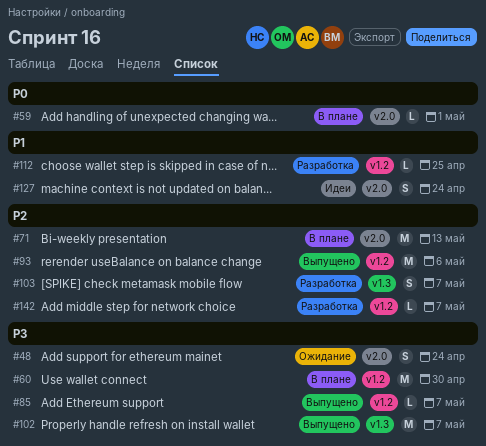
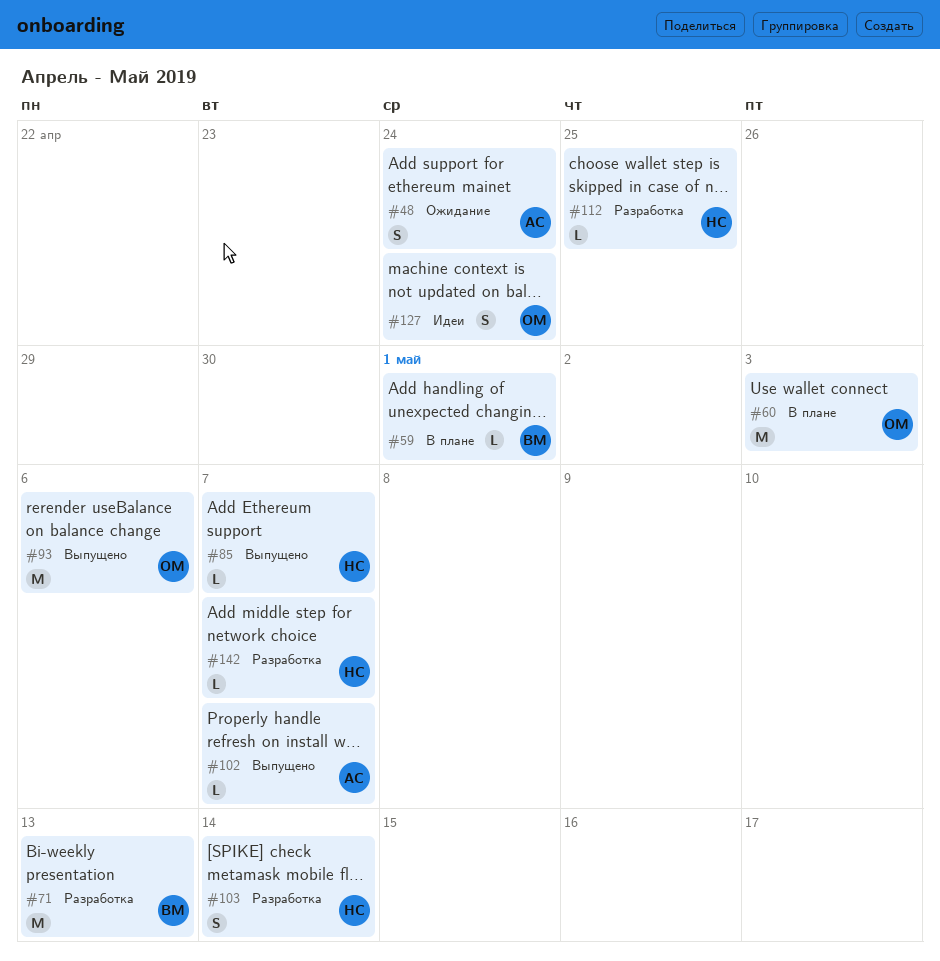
#60, due: Apr 30 -> May 3
#71, status: В плане -> Разработка
#102, estimate: M -> L
#103, due: May 7 -> May 14

